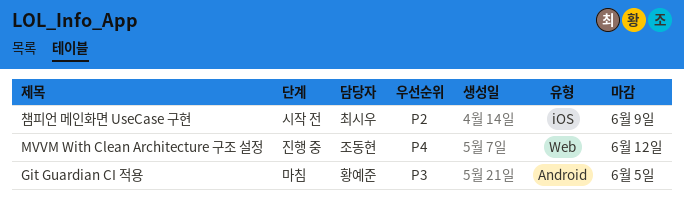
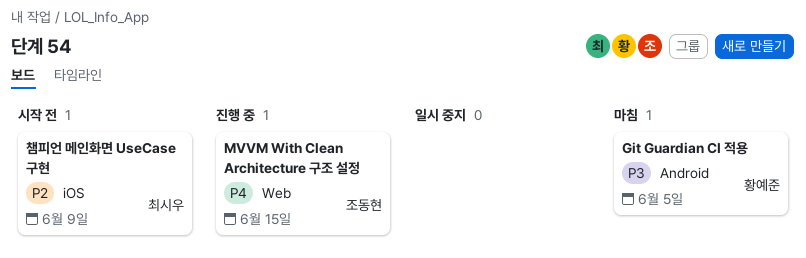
MVVM With Clean Architecture 구조 설정, due: Jun 12 -> Jun 15

